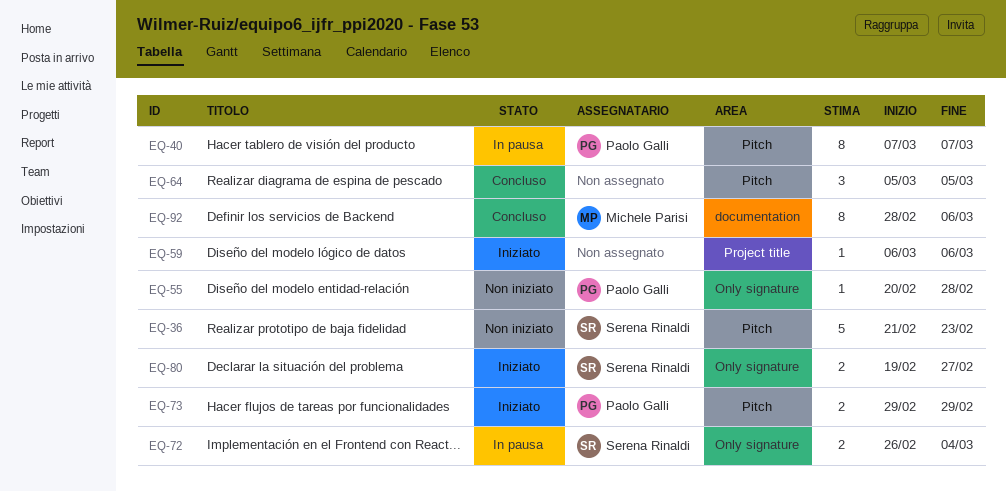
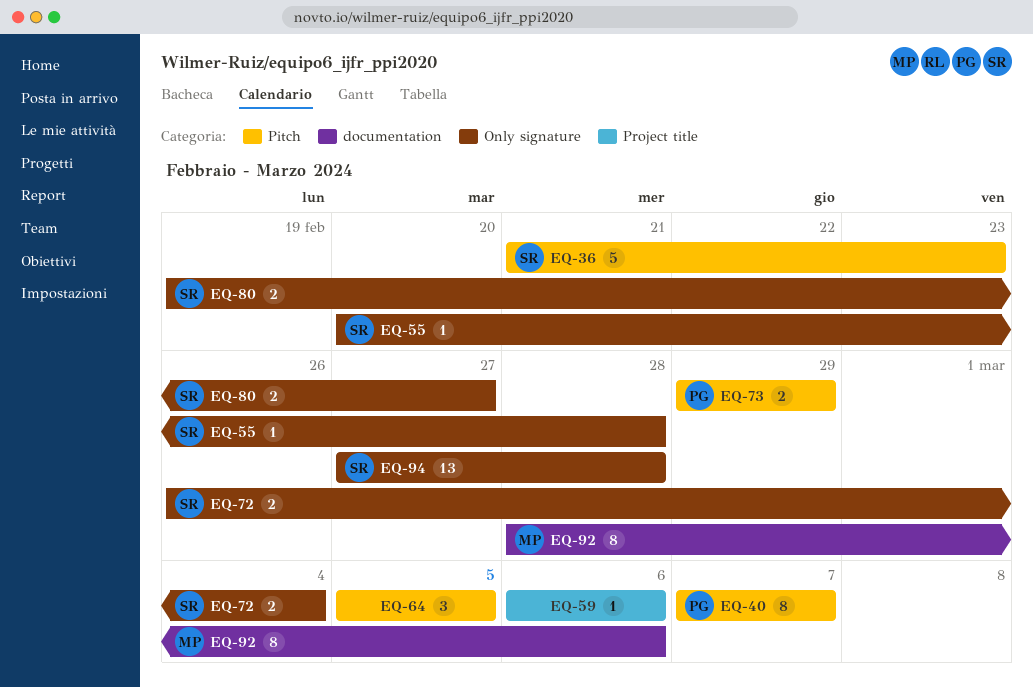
EQ-55, owner: Paolo Galli -> Serena Rinaldi
EQ-94: none -> present

